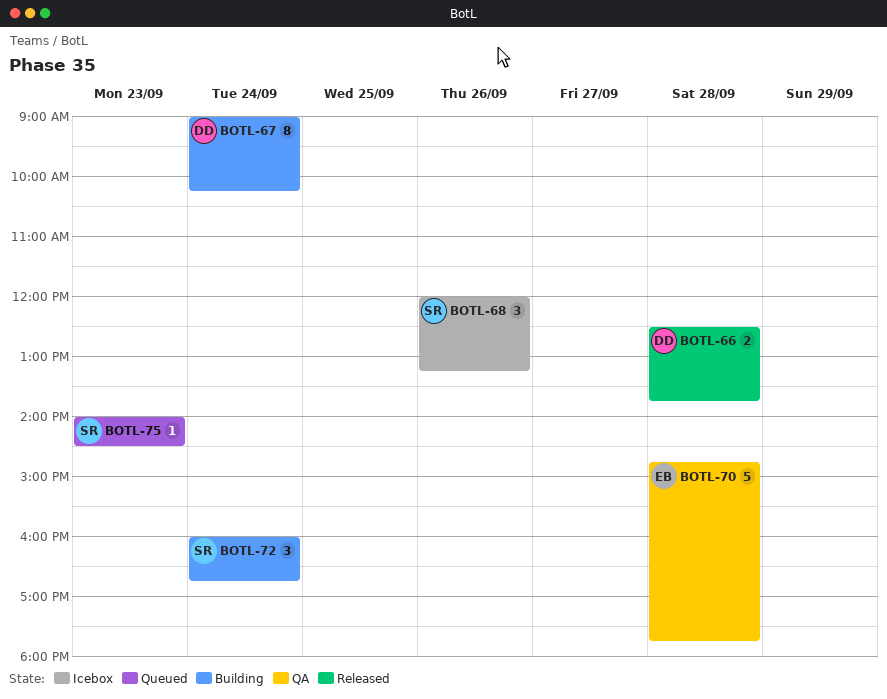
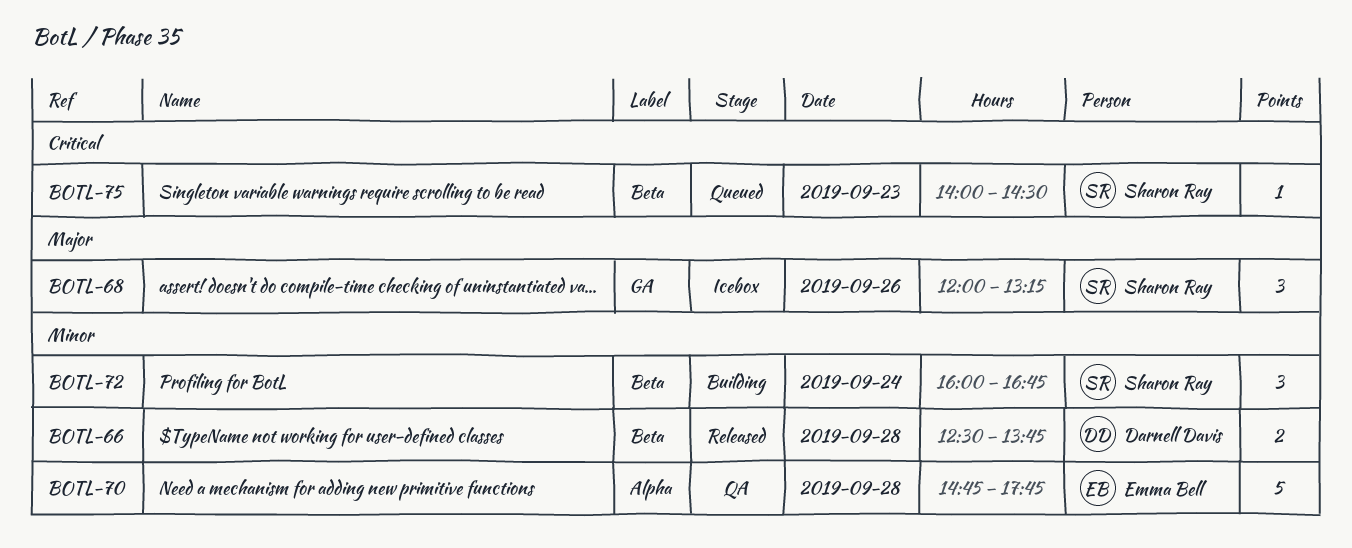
BOTL-67: present -> none

